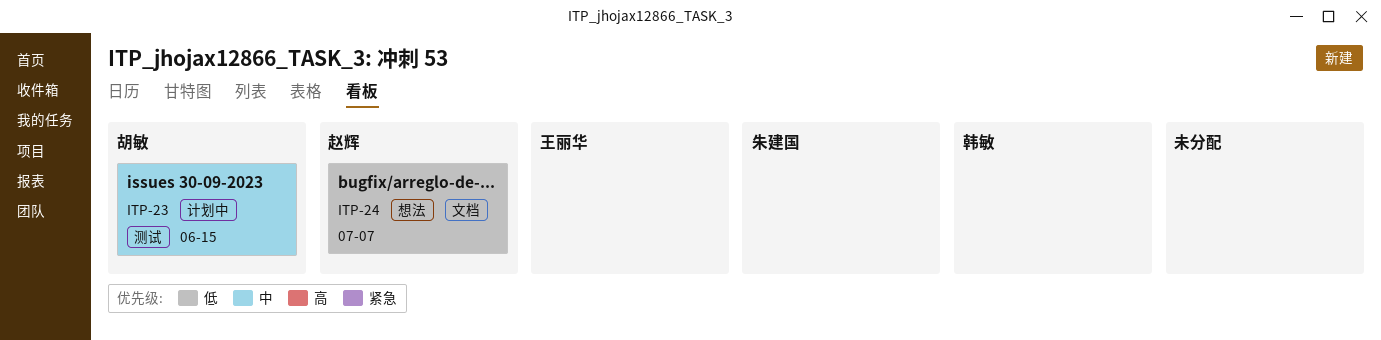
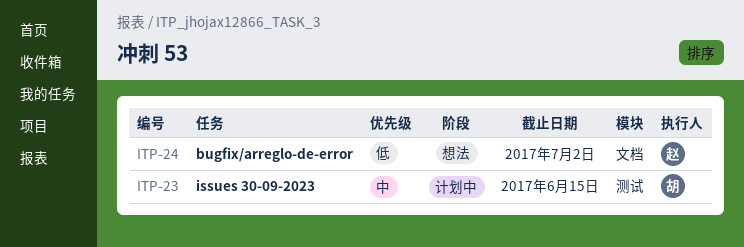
ITP-24, due: Jul 7 -> Jul 2

